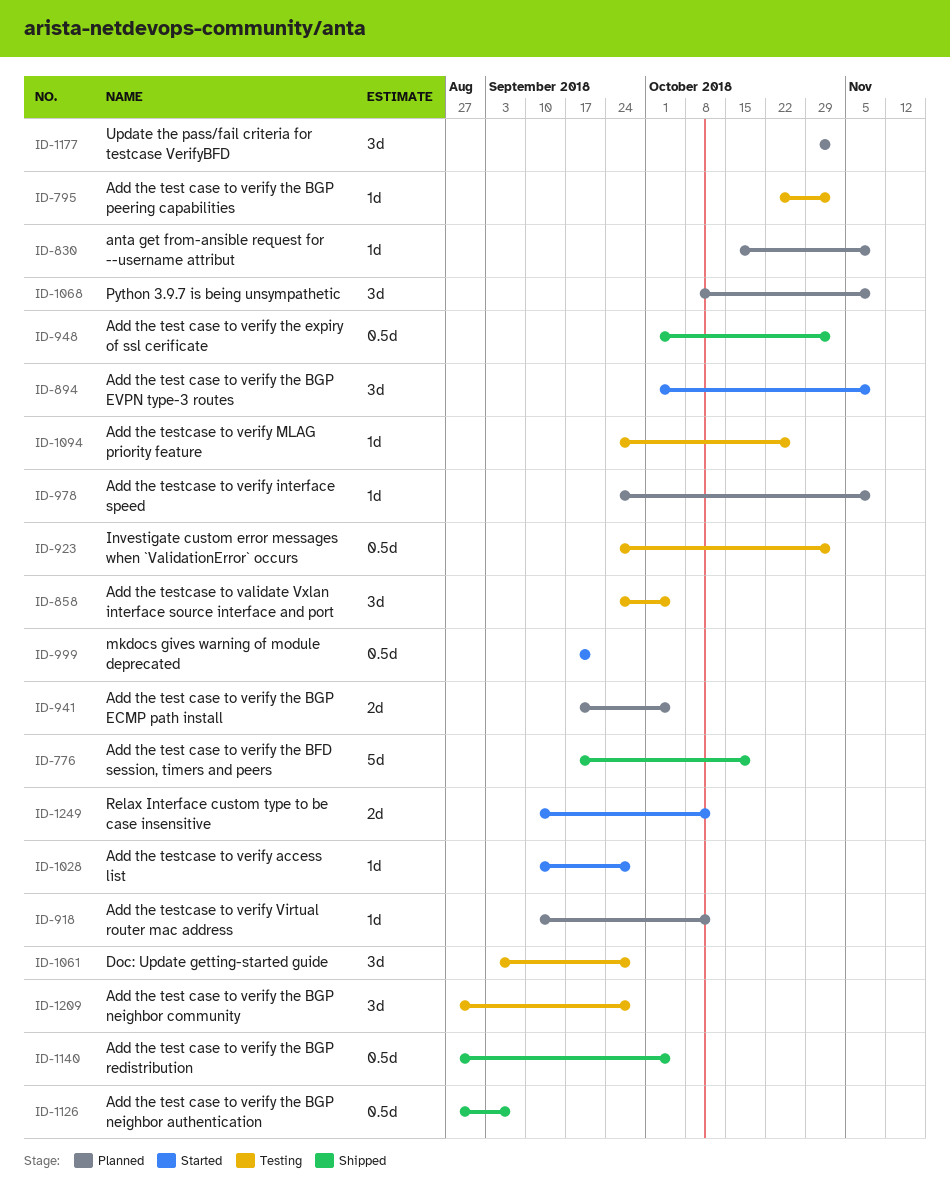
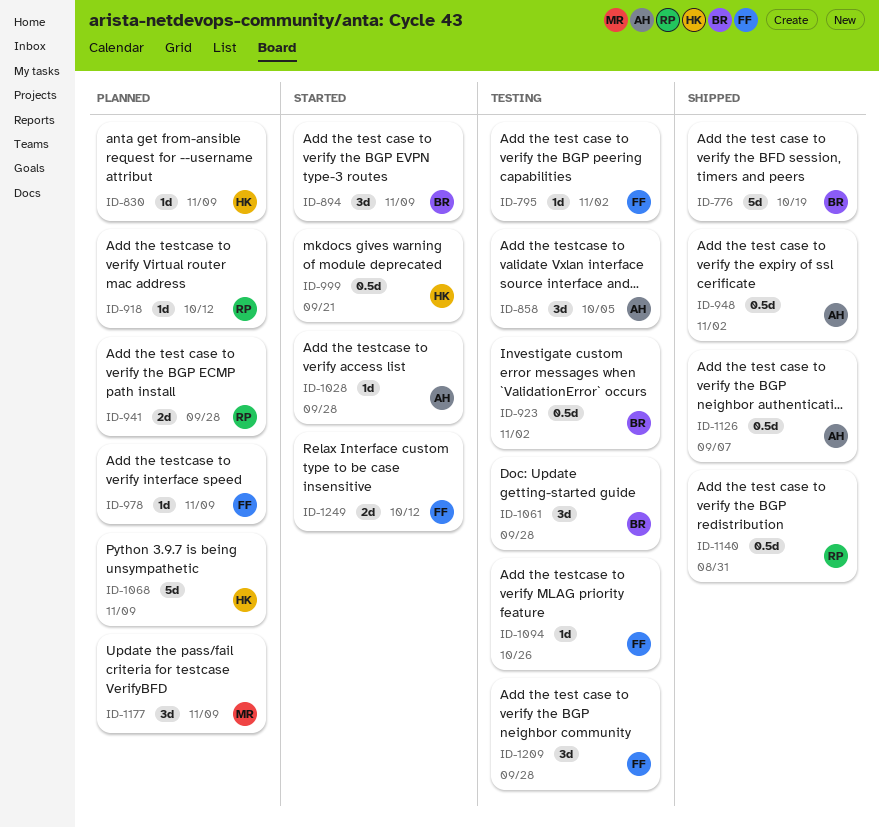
ID-941, due: Oct 5 -> Sep 28
ID-1068, estimate: 3d -> 5d
ID-1140, due: Oct 5 -> Aug 31
ID-1177, due: Nov 2 -> Nov 9

